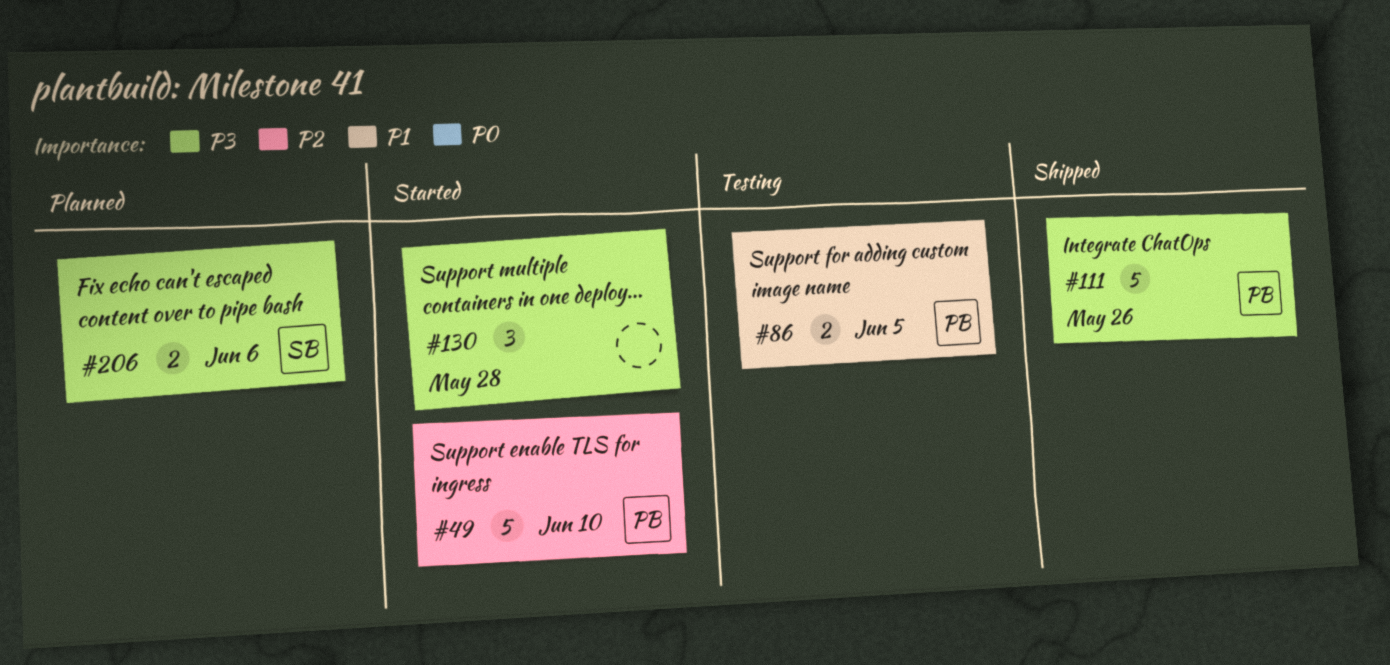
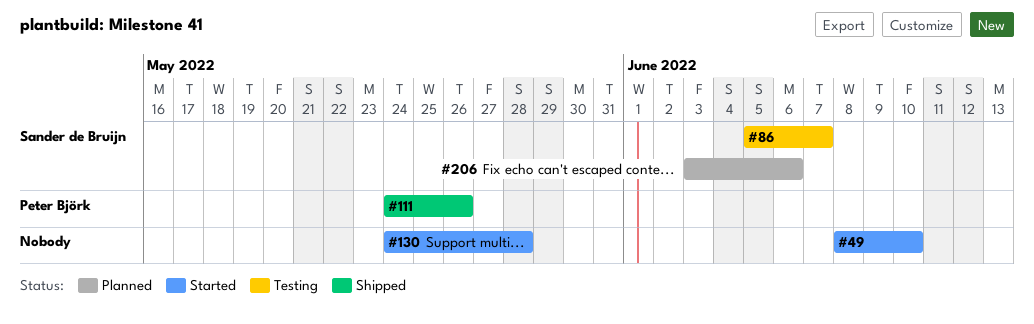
#49, owner: Peter Björk -> none
#86, owner: Peter Björk -> Sander de Bruijn
#86, due: Jun 5 -> Jun 7

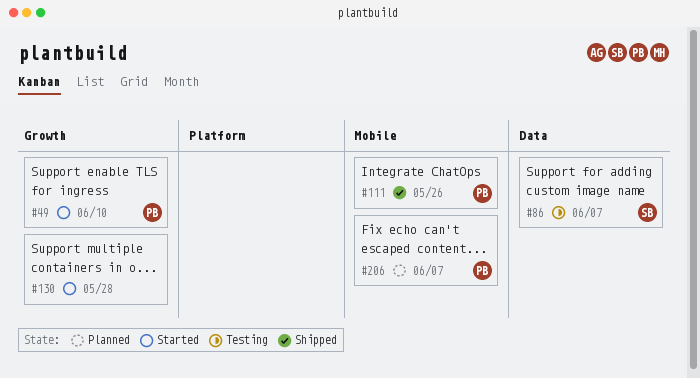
#49, owner: none -> Peter Björk
#206, owner: Sander de Bruijn -> Peter Björk
#206, due: Jun 6 -> Jun 7

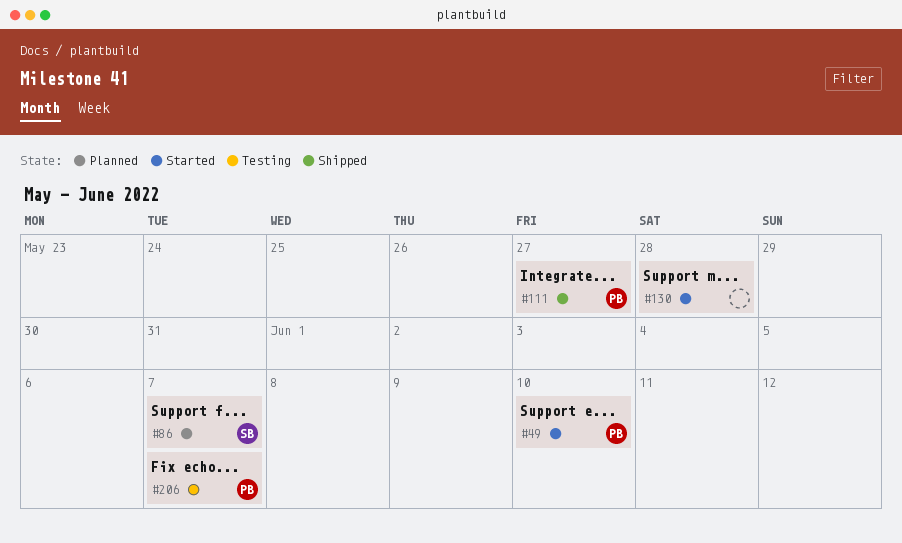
#86, status: Testing -> Planned
#111, due: May 26 -> May 27
#206, status: Planned -> Testing

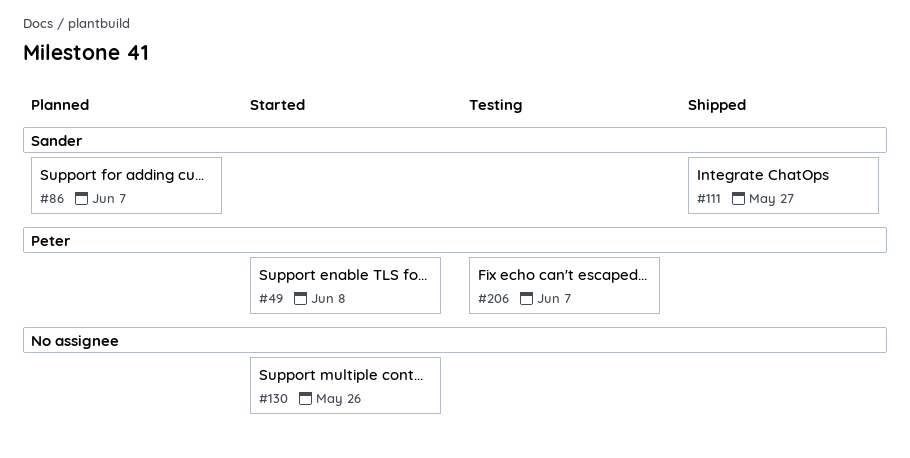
#49, due: Jun 10 -> Jun 8
#111, owner: Peter -> Sander
#130, due: May 28 -> May 26

